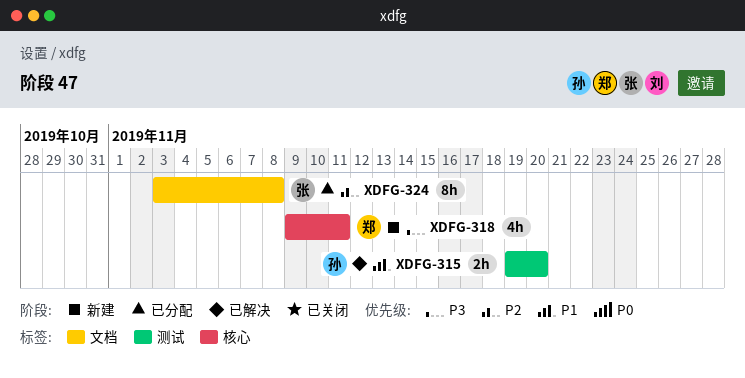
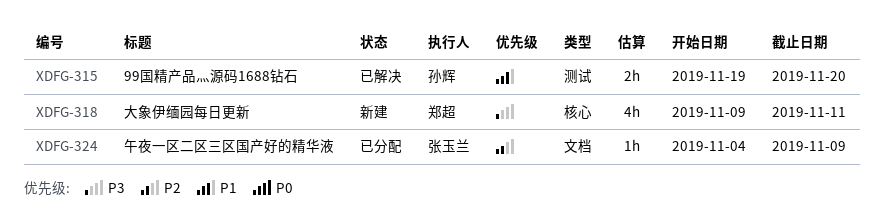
XDFG-324, estimate: 8h -> 1h
XDFG-324, start: Nov 3 -> Nov 4
XDFG-324, due: Nov 8 -> Nov 9

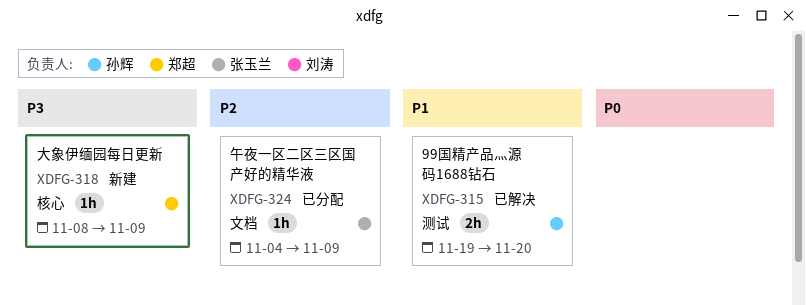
XDFG-318, estimate: 4h -> 1h
XDFG-318, start: Nov 9 -> Nov 8
XDFG-318, due: Nov 11 -> Nov 9

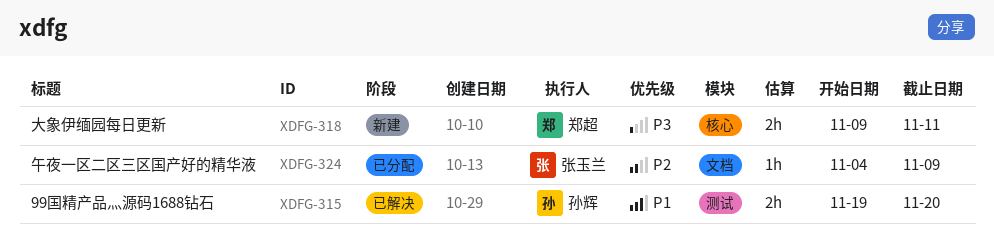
XDFG-318, estimate: 1h -> 2h
XDFG-318, start: Nov 8 -> Nov 9
XDFG-318, due: Nov 9 -> Nov 11

